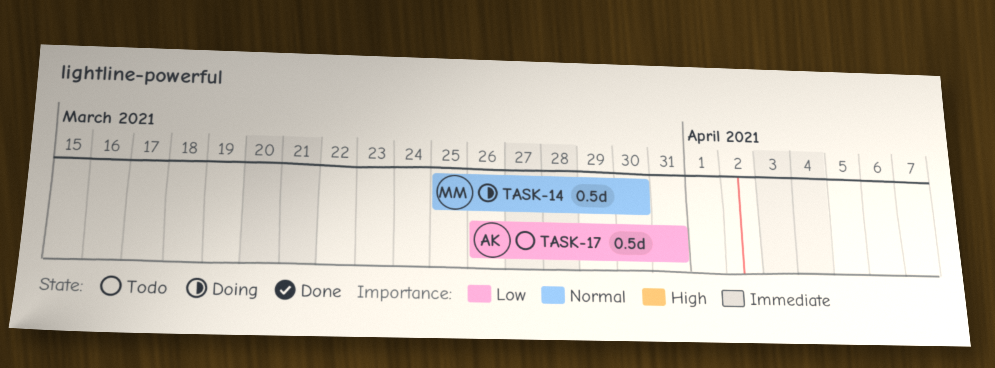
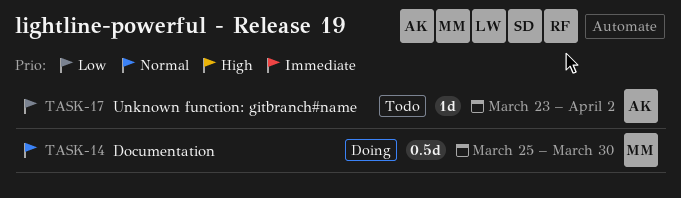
TASK-17, estimate: 0.5d -> 1d
TASK-17, start: Mar 26 -> Mar 23
TASK-17, due: Mar 31 -> Apr 2

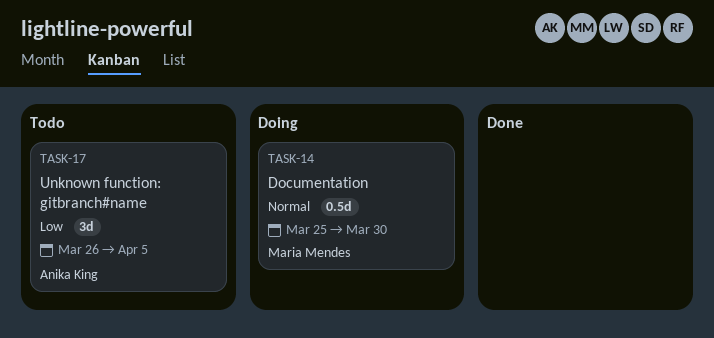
TASK-17, estimate: 1d -> 3d
TASK-17, start: Mar 23 -> Mar 26
TASK-17, due: Apr 2 -> Apr 5

